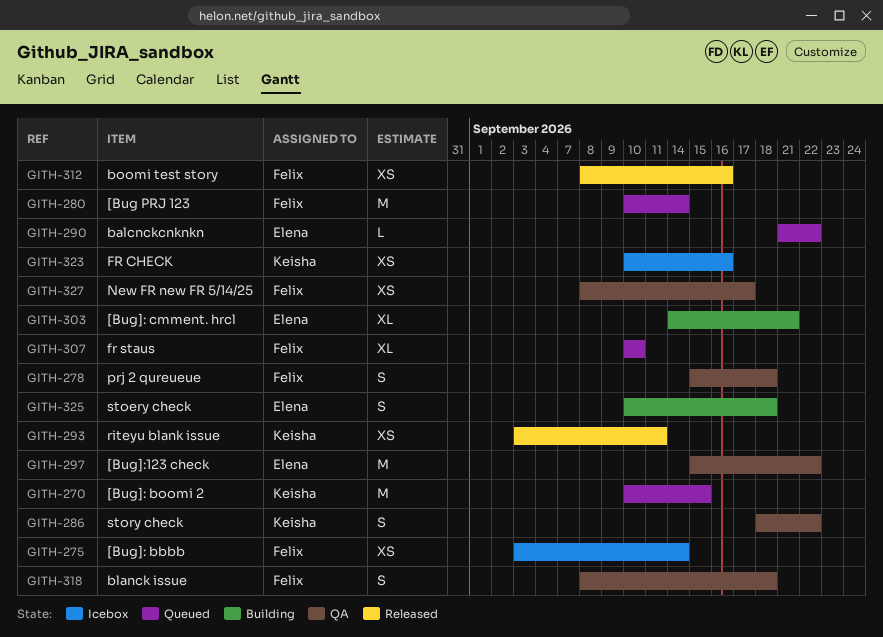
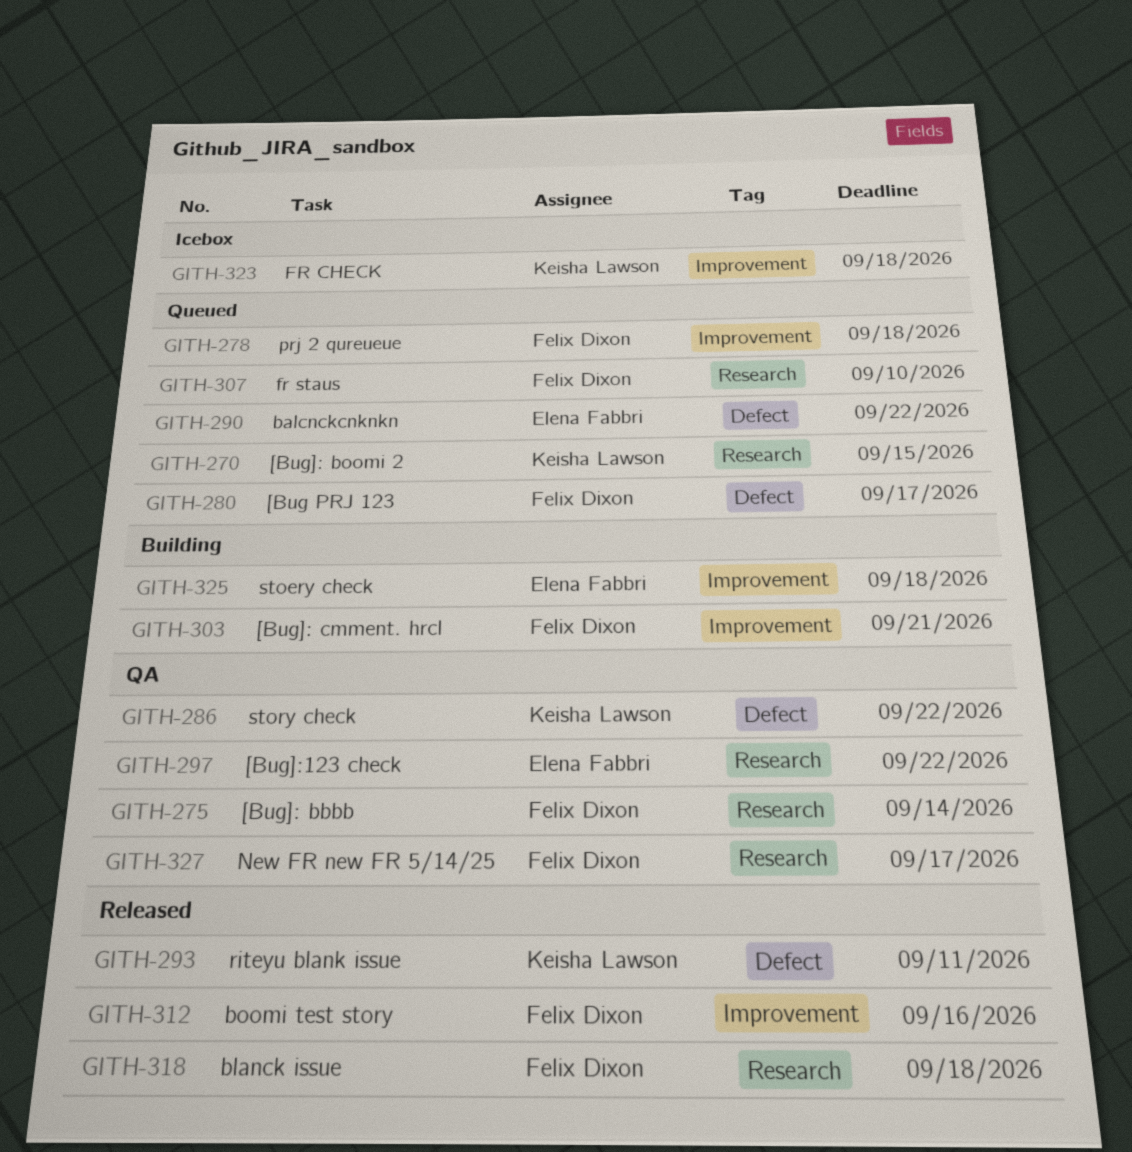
GITH-275, status: Icebox -> QA
GITH-278, status: QA -> Queued
GITH-280, due: Sep 14 -> Sep 17
GITH-303, owner: Elena Fabbri -> Felix Dixon
GITH-318, status: QA -> Released
GITH-323, due: Sep 16 -> Sep 18

